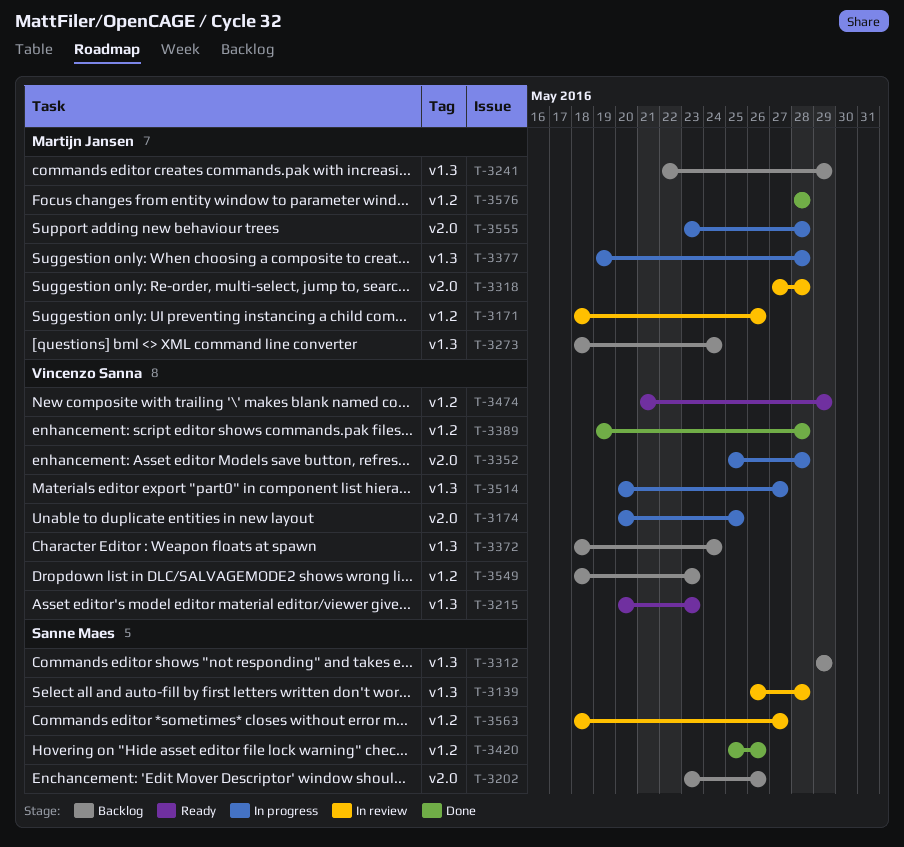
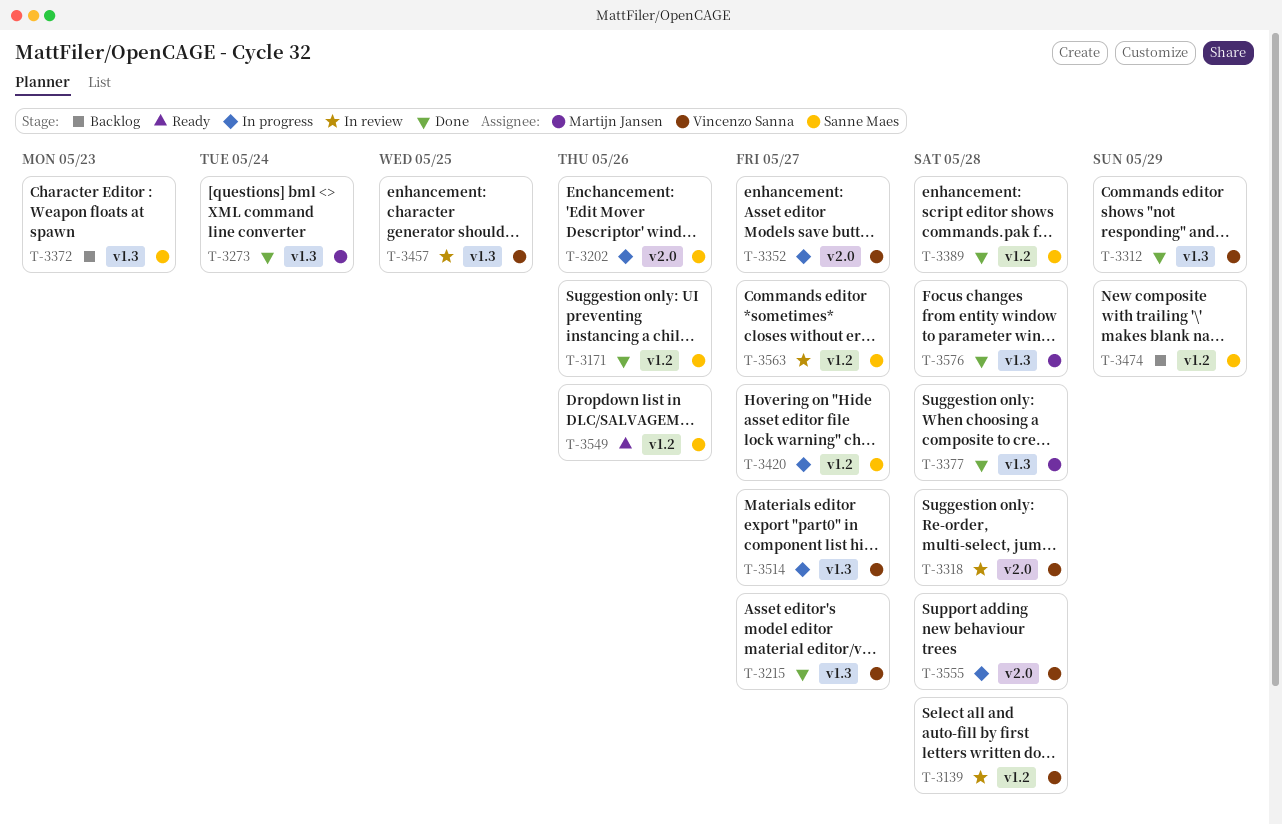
T-3139, owner: Sanne Maes -> Vincenzo Sanna
T-3139, label: v1.3 -> v1.2
T-3171, status: In review -> Done
T-3171, owner: Martijn Jansen -> Sanne Maes
T-3174: present -> none
T-3202, status: Backlog -> In progress
T-3215, status: Ready -> Done
T-3215, due: May 23 -> May 27
T-3241: present -> none
T-3273, status: Backlog -> Done
T-3312, status: Backlog -> Done
T-3312, owner: Sanne Maes -> Vincenzo Sanna
T-3318, owner: Martijn Jansen -> Vincenzo Sanna
T-3352, due: May 28 -> May 27
T-3372, owner: Vincenzo Sanna -> Sanne Maes
T-3372, due: May 24 -> May 23
T-3377, status: In progress -> Done
T-3389, owner: Vincenzo Sanna -> Sanne Maes
T-3420, status: Done -> In progress
T-3420, due: May 26 -> May 27
T-3457: none -> present
T-3474, status: Ready -> Backlog
T-3474, owner: Vincenzo Sanna -> Sanne Maes
T-3549, status: Backlog -> Ready
T-3549, owner: Vincenzo Sanna -> Sanne Maes
T-3549, due: May 23 -> May 26
T-3555, owner: Martijn Jansen -> Vincenzo Sanna
T-3576, label: v1.2 -> v1.3

